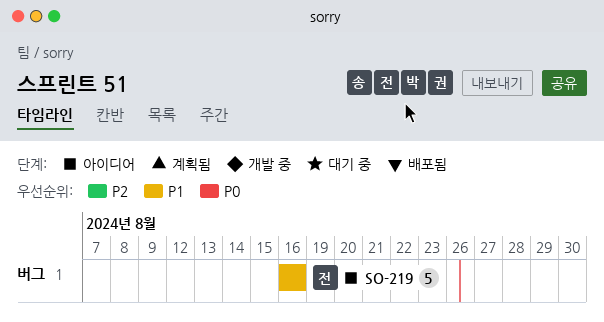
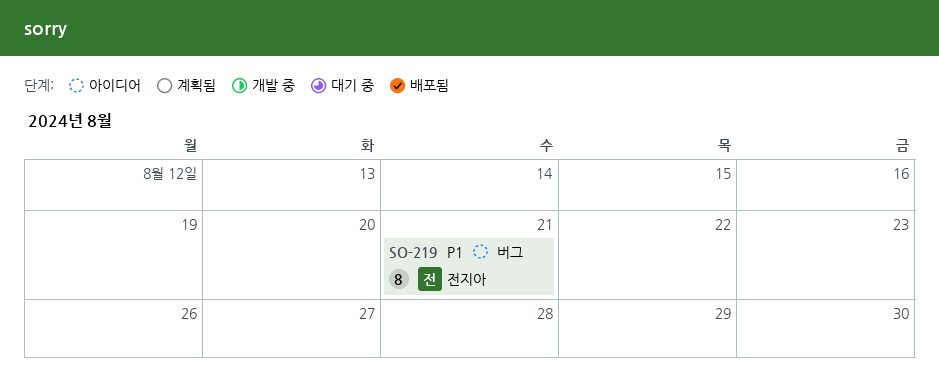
SO-219, estimate: 5 -> 8
SO-219, due: Aug 16 -> Aug 21

